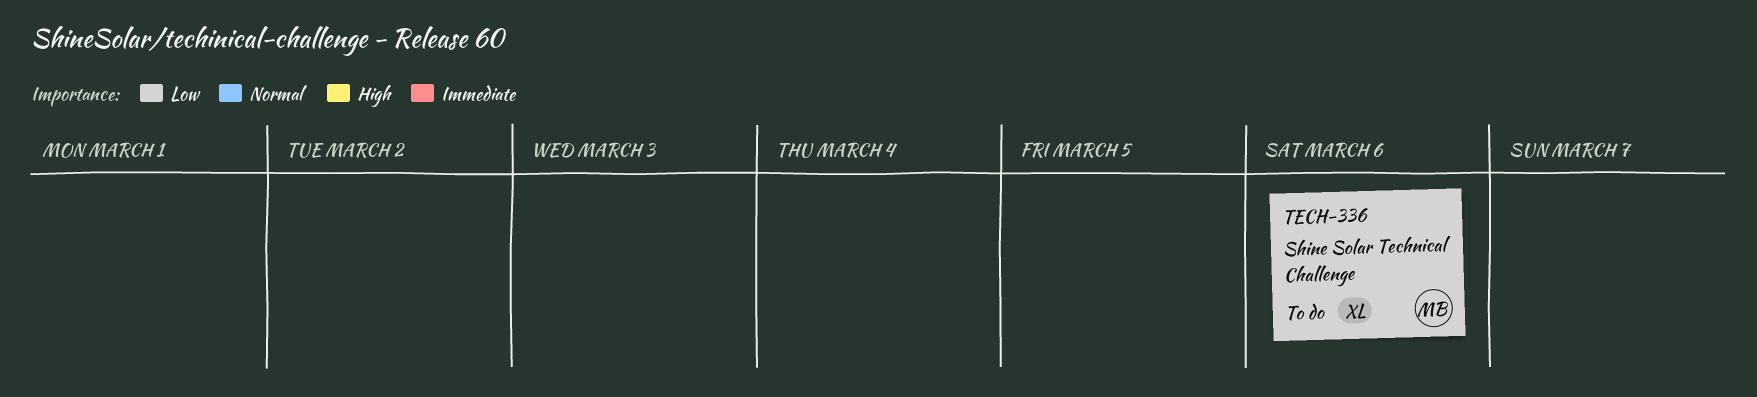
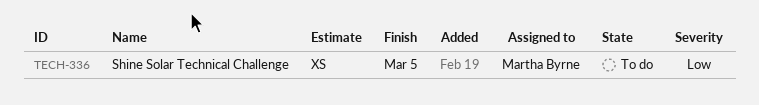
TECH-336, estimate: XL -> XS
TECH-336, due: Mar 6 -> Mar 5

